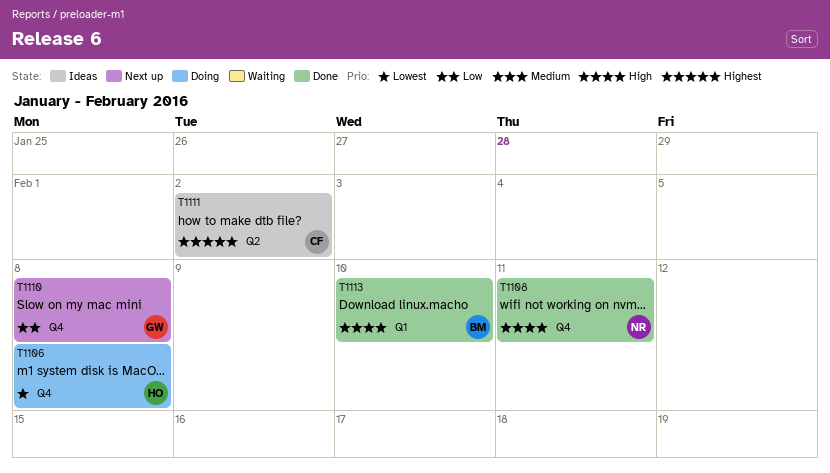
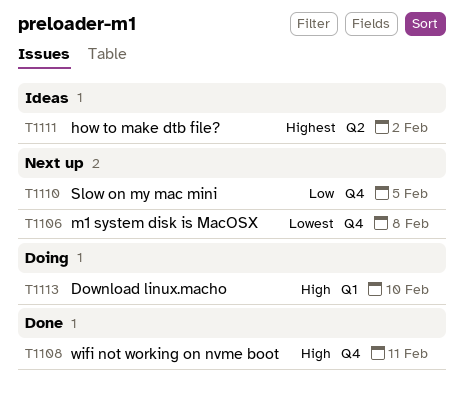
T1106, status: Doing -> Next up
T1110, due: Feb 8 -> Feb 5
T1113, status: Done -> Doing

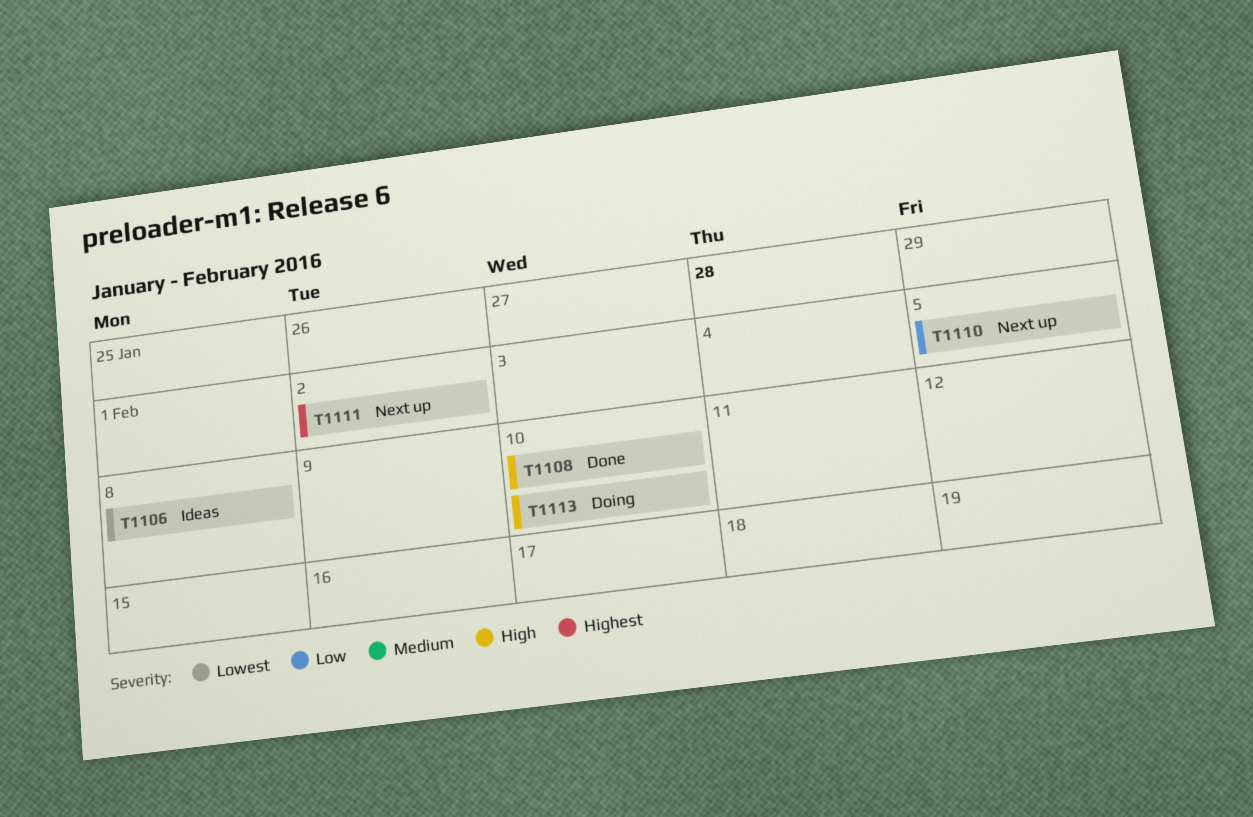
T1106, status: Next up -> Ideas
T1108, due: Feb 11 -> Feb 10
T1111, status: Ideas -> Next up

